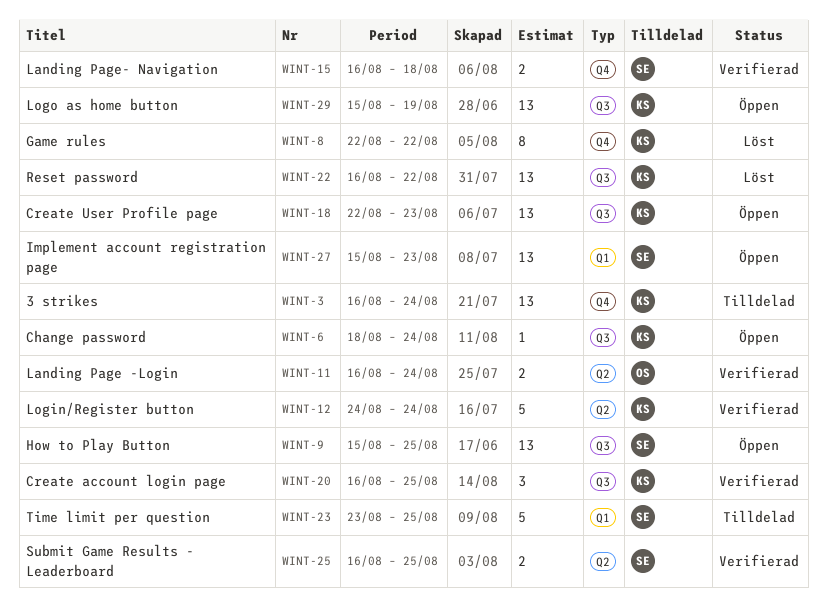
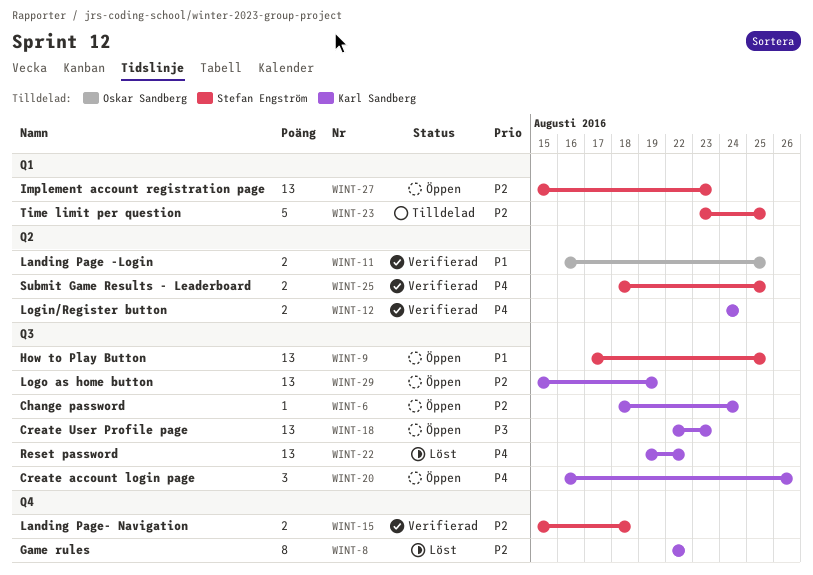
WINT-3: present -> none
WINT-9, start: Aug 15 -> Aug 17
WINT-11, due: Aug 24 -> Aug 25
WINT-12, estimate: 5 -> 2
WINT-15, start: Aug 16 -> Aug 15
WINT-20, status: Verifierad -> Öppen
WINT-20, due: Aug 25 -> Aug 26
WINT-22, start: Aug 16 -> Aug 19
WINT-25, start: Aug 16 -> Aug 18

